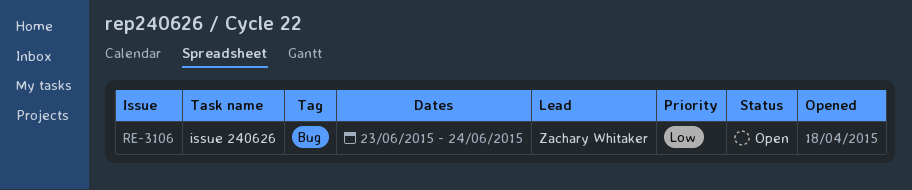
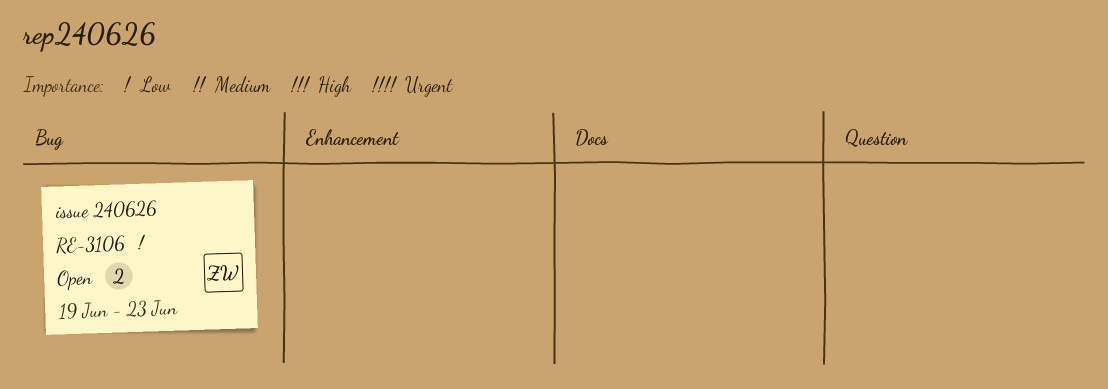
RE-3106, start: Jun 23 -> Jun 19
RE-3106, due: Jun 24 -> Jun 23

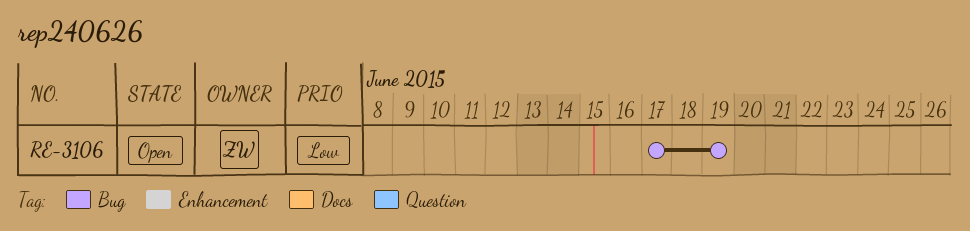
RE-3106, start: Jun 19 -> Jun 17
RE-3106, due: Jun 23 -> Jun 19

